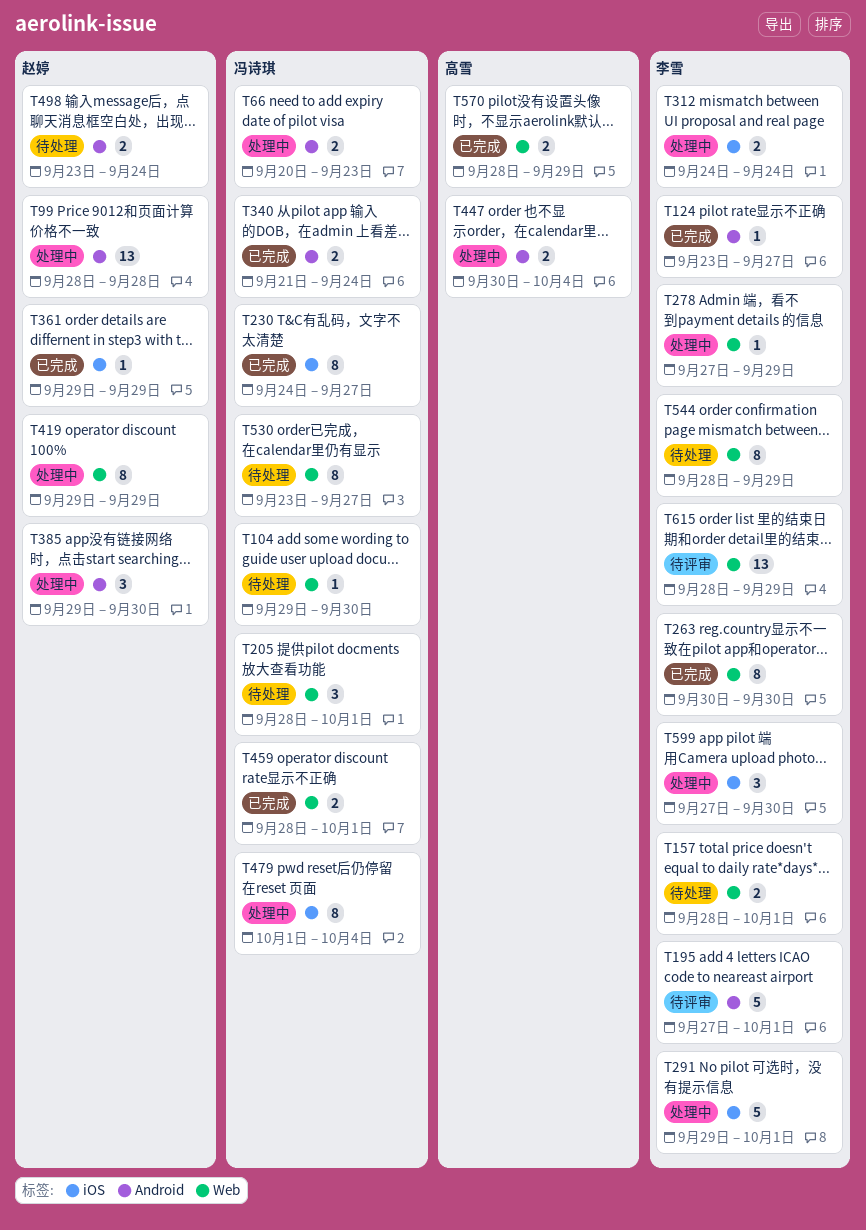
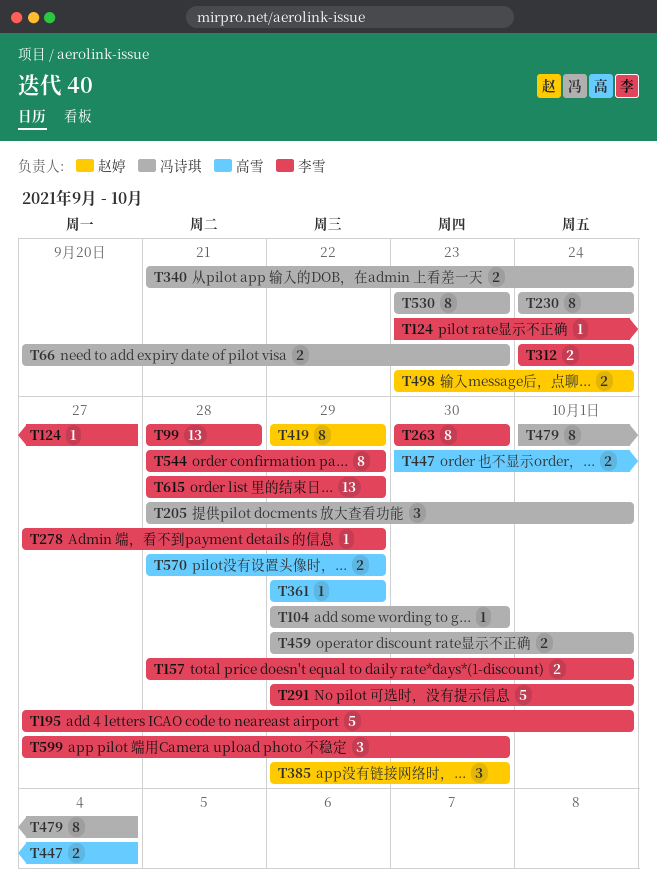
T99, owner: 赵婷 -> 李雪
T230, due: Sep 27 -> Sep 24
T361, owner: 赵婷 -> 高雪
T459, start: Sep 28 -> Sep 29
T530, due: Sep 27 -> Sep 23

